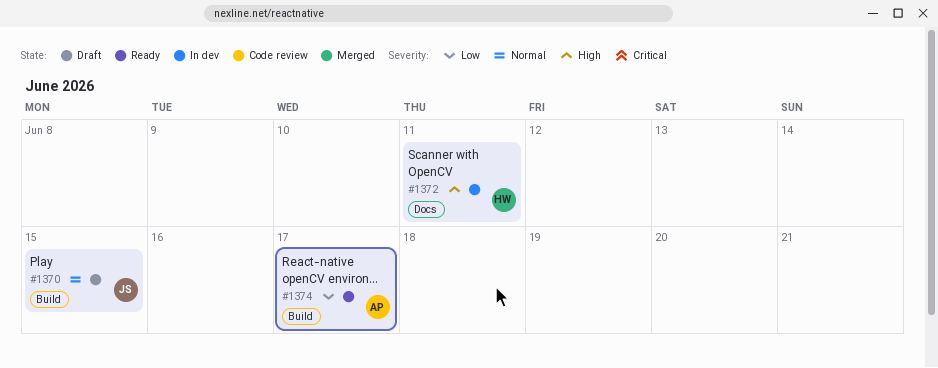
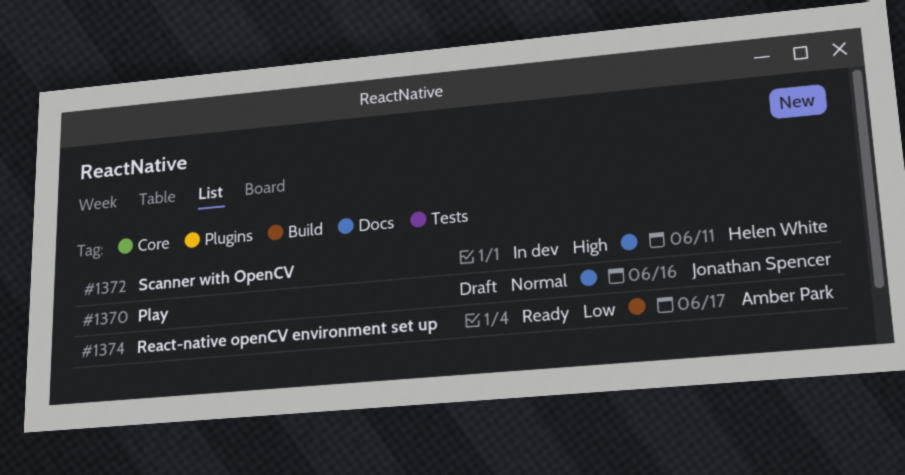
#1370, label: Build -> Docs
#1370, due: Jun 15 -> Jun 16

